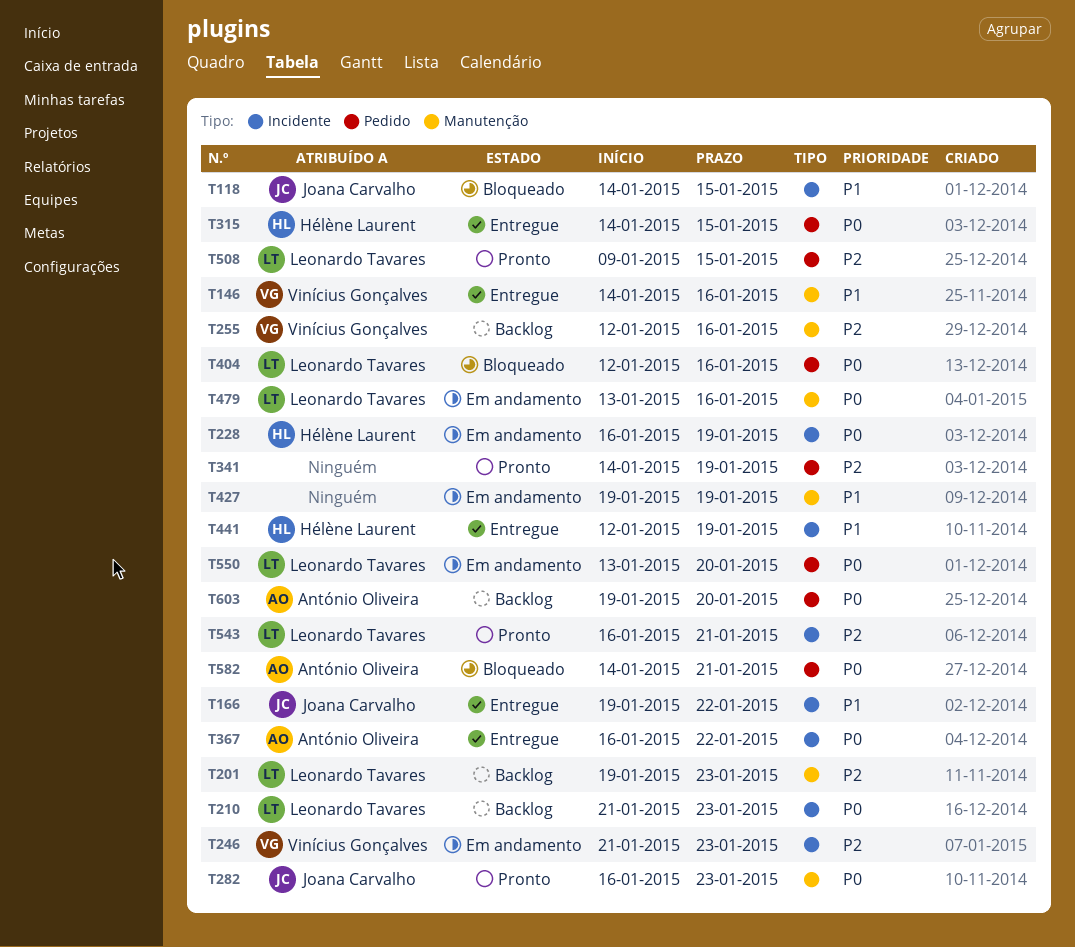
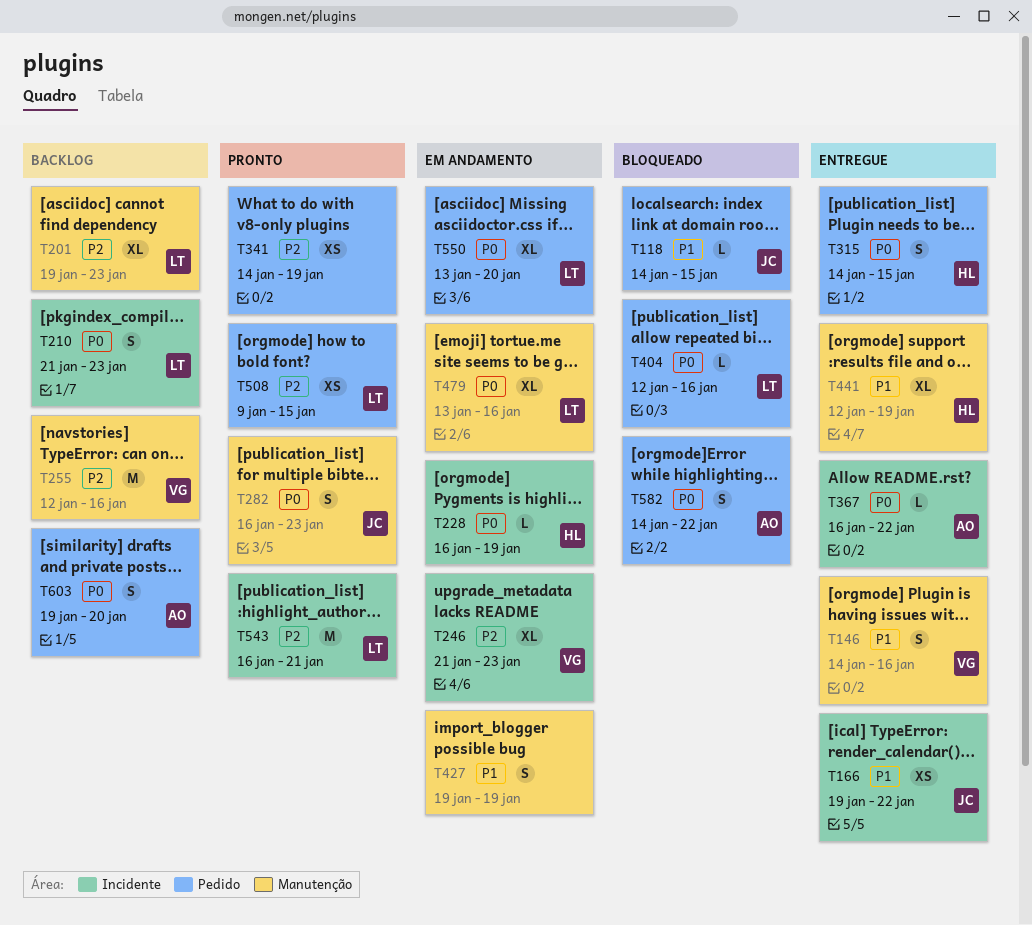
T118, label: Incidente -> Pedido
T441, label: Incidente -> Manutenção
T582, due: Jan 21 -> Jan 22

